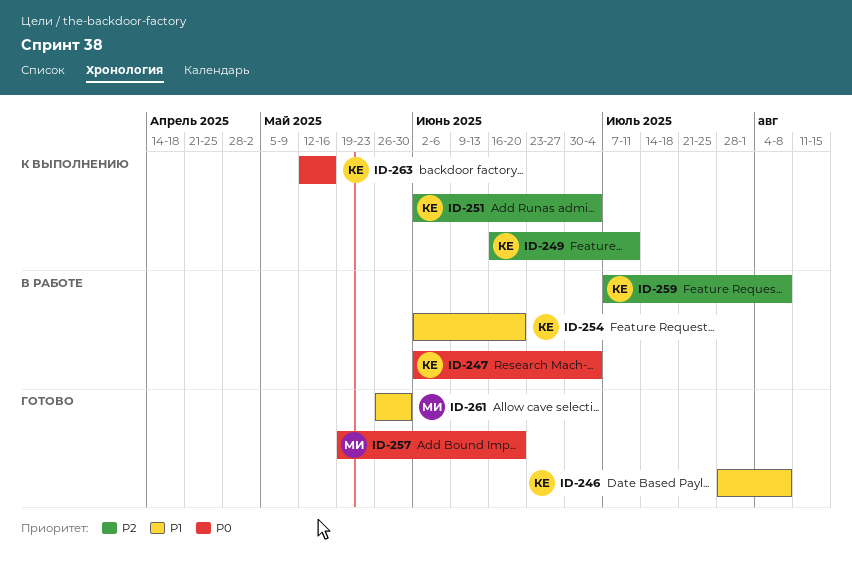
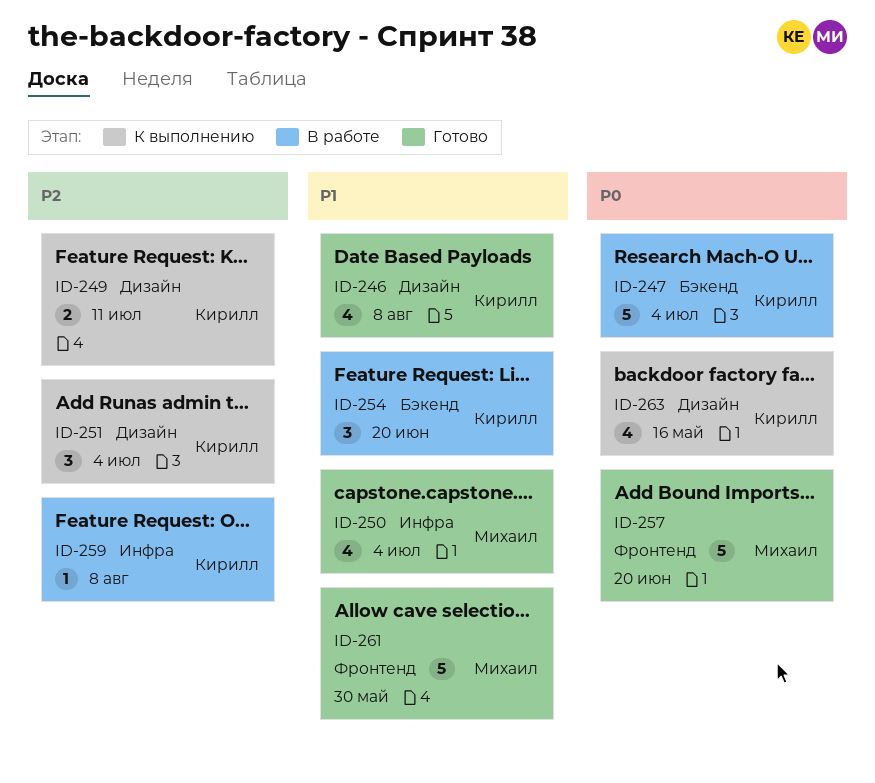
ID-250: none -> present

